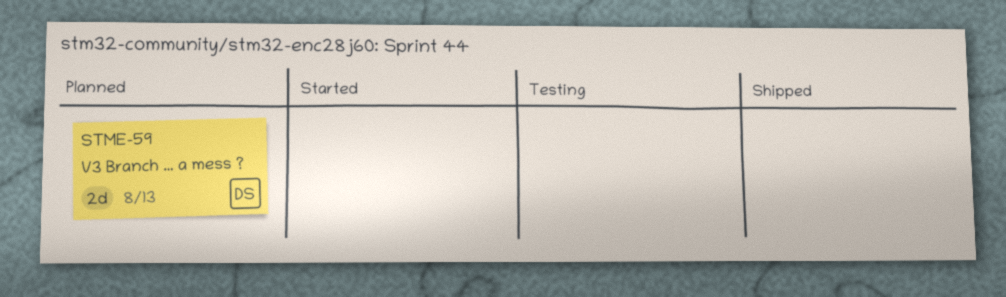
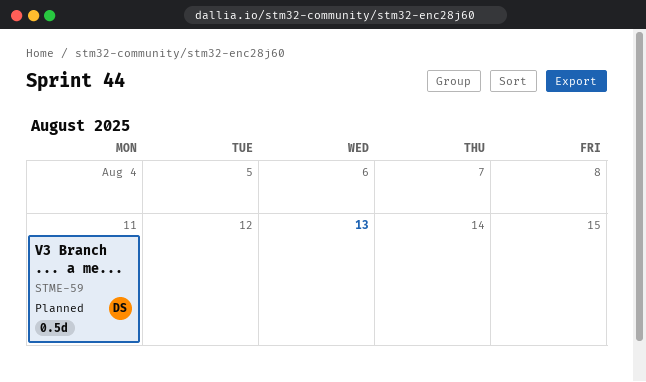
STME-59, estimate: 2d -> 0.5d
STME-59, due: Aug 13 -> Aug 11

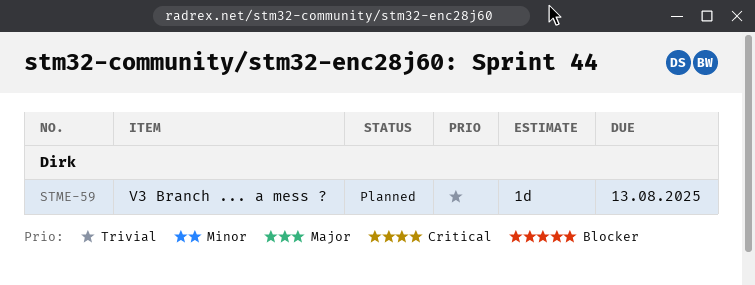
STME-59, estimate: 0.5d -> 1d
STME-59, due: Aug 11 -> Aug 13

